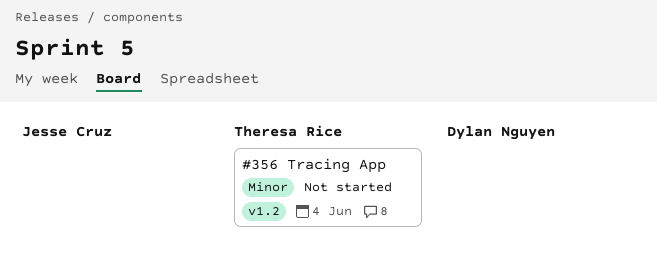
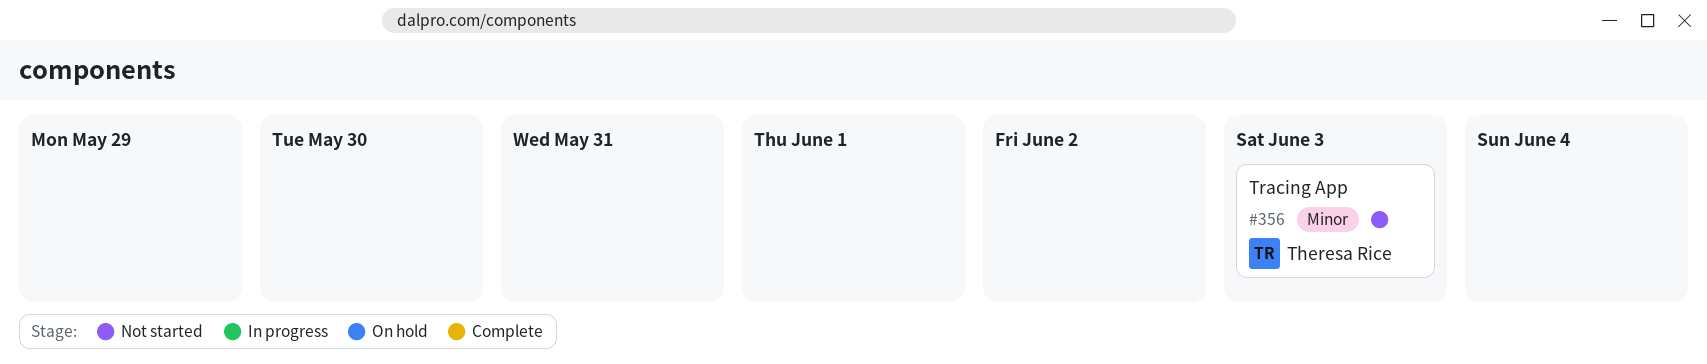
#356, due: Jun 4 -> Jun 3

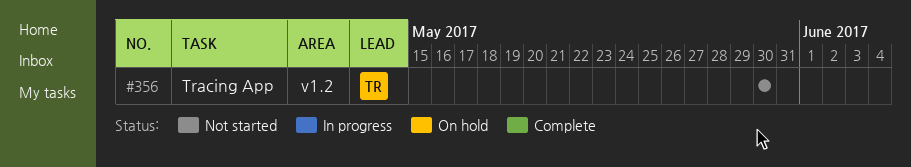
#356, due: Jun 3 -> May 30

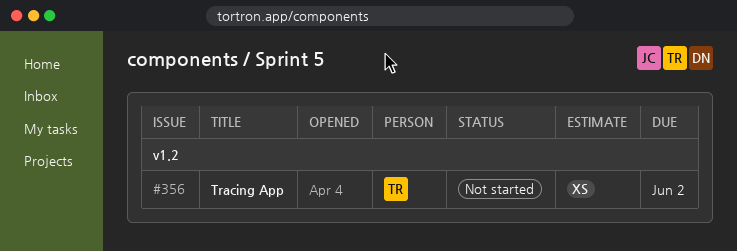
#356, due: May 30 -> Jun 2

